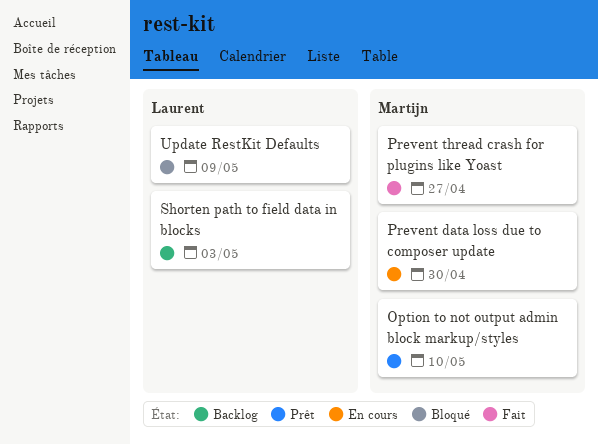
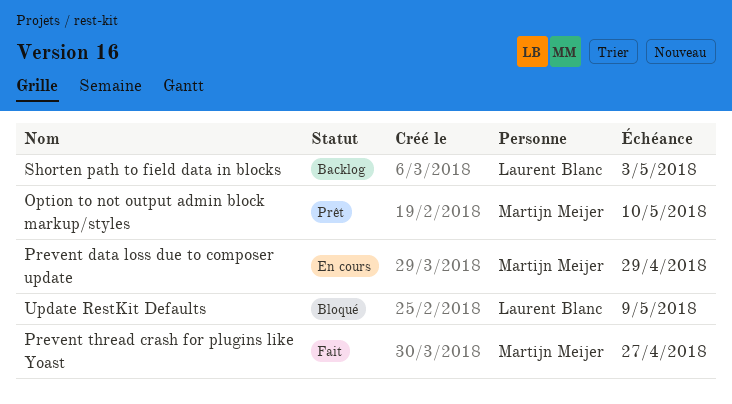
Prevent data loss due to composer update, due: Apr 30 -> Apr 29

